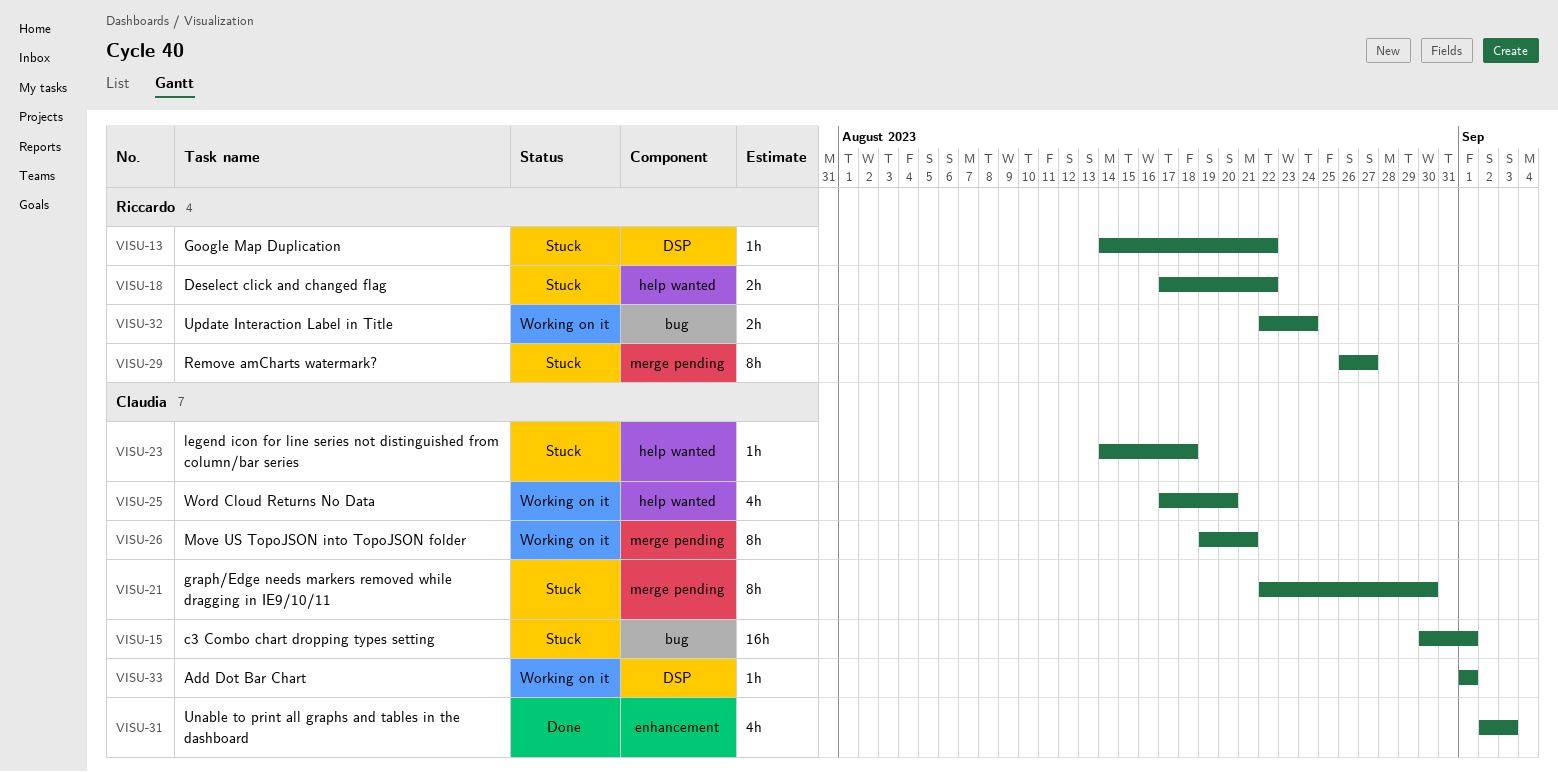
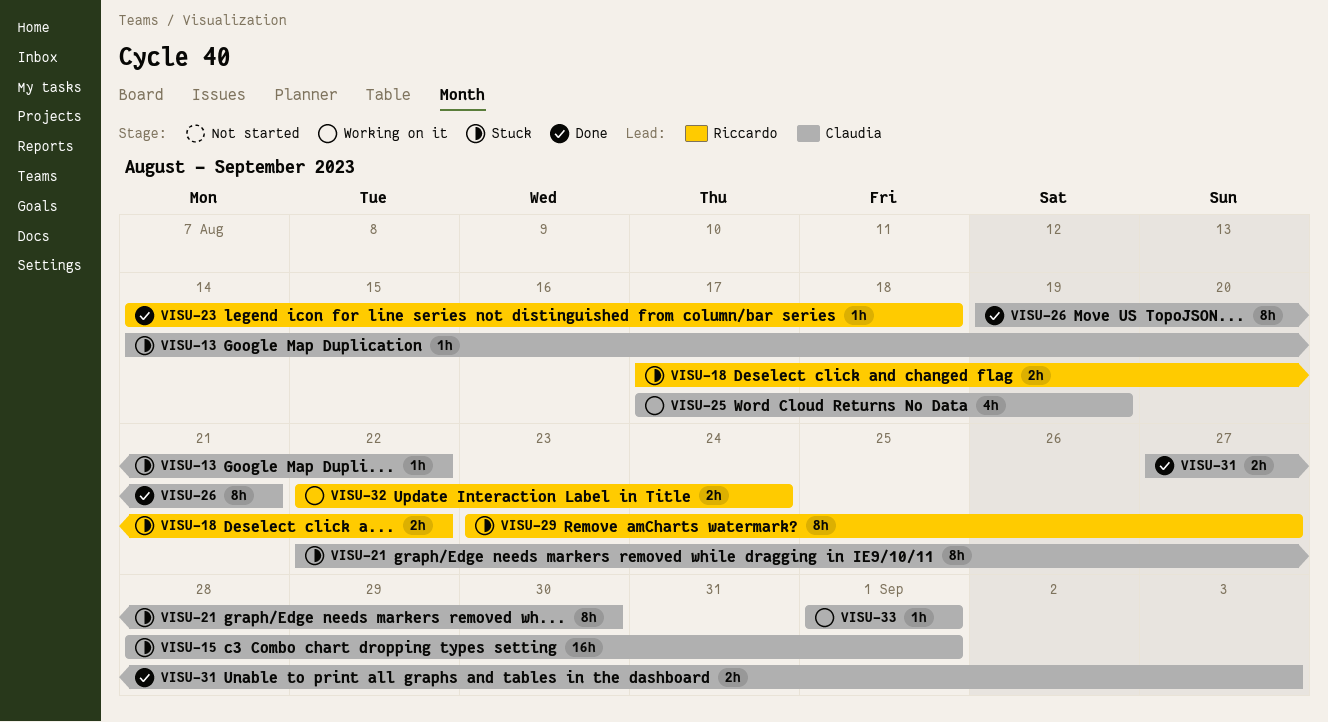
VISU-13, owner: Riccardo -> Claudia
VISU-15, start: Aug 30 -> Aug 28
VISU-23, status: Stuck -> Done
VISU-23, owner: Claudia -> Riccardo
VISU-25, due: Aug 20 -> Aug 19
VISU-26, status: Working on it -> Done
VISU-29, start: Aug 26 -> Aug 23
VISU-31, estimate: 4h -> 2h
VISU-31, start: Sep 2 -> Aug 27

